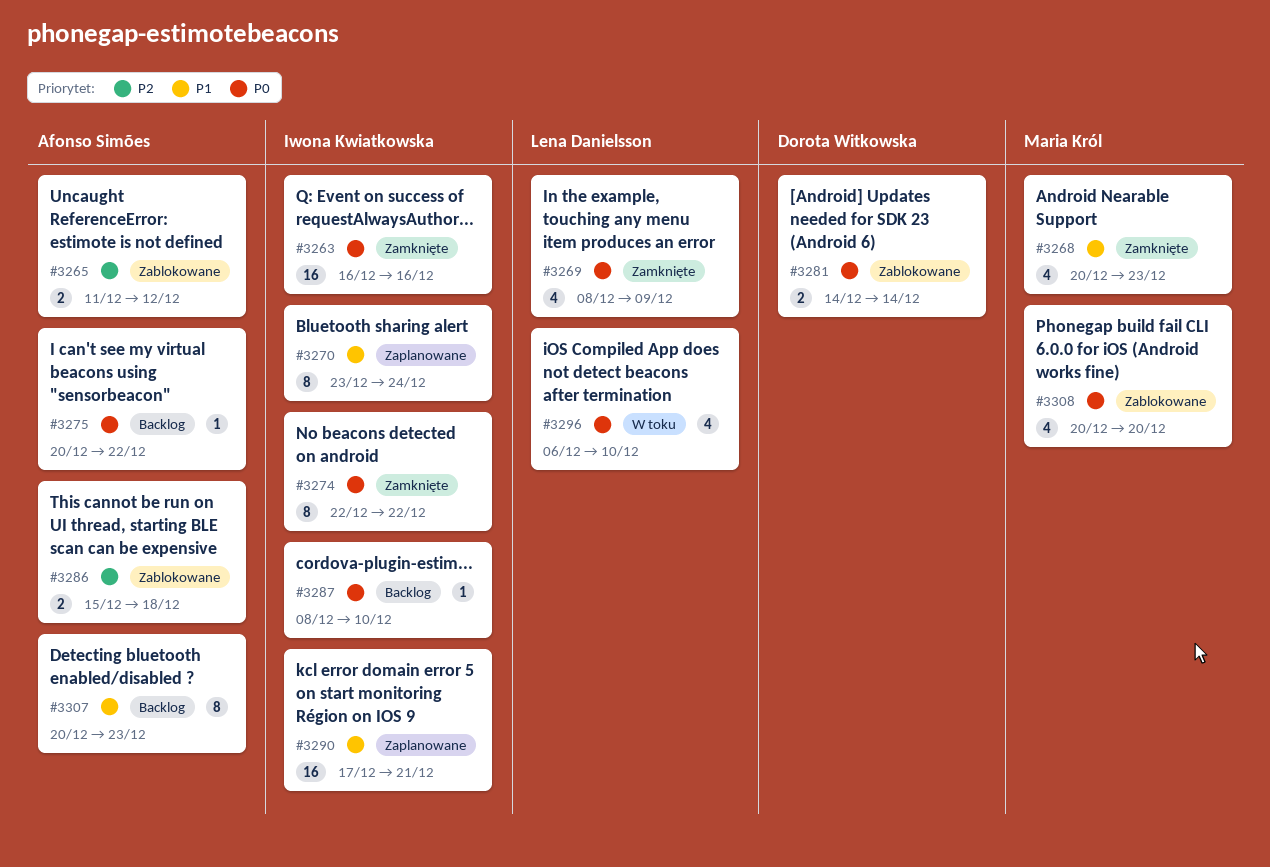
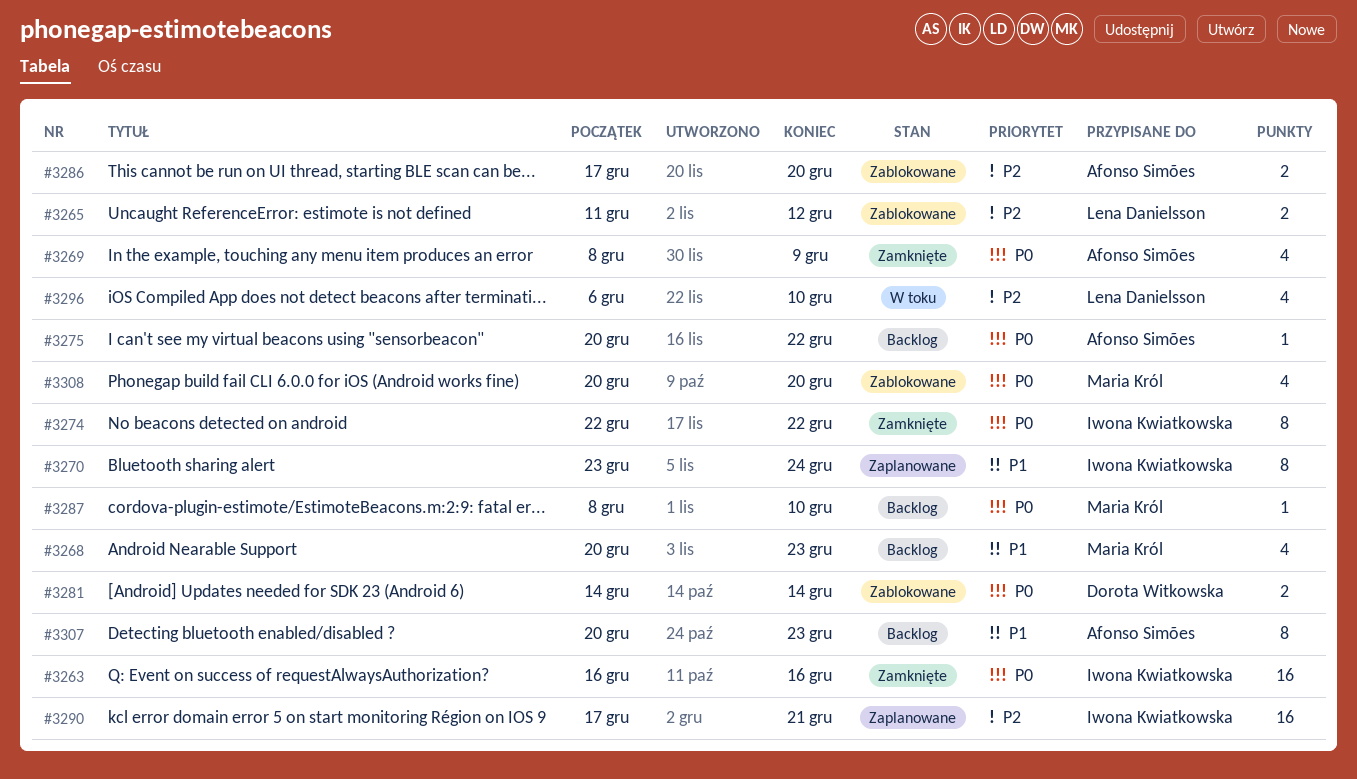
#3265, owner: Afonso Simões -> Lena Danielsson
#3268, status: Zamknięte -> Backlog
#3269, owner: Lena Danielsson -> Afonso Simões
#3286, start: Dec 15 -> Dec 17
#3286, due: Dec 18 -> Dec 20
#3287, owner: Iwona Kwiatkowska -> Maria Król
#3290, priority: P1 -> P2
#3296, priority: P0 -> P2

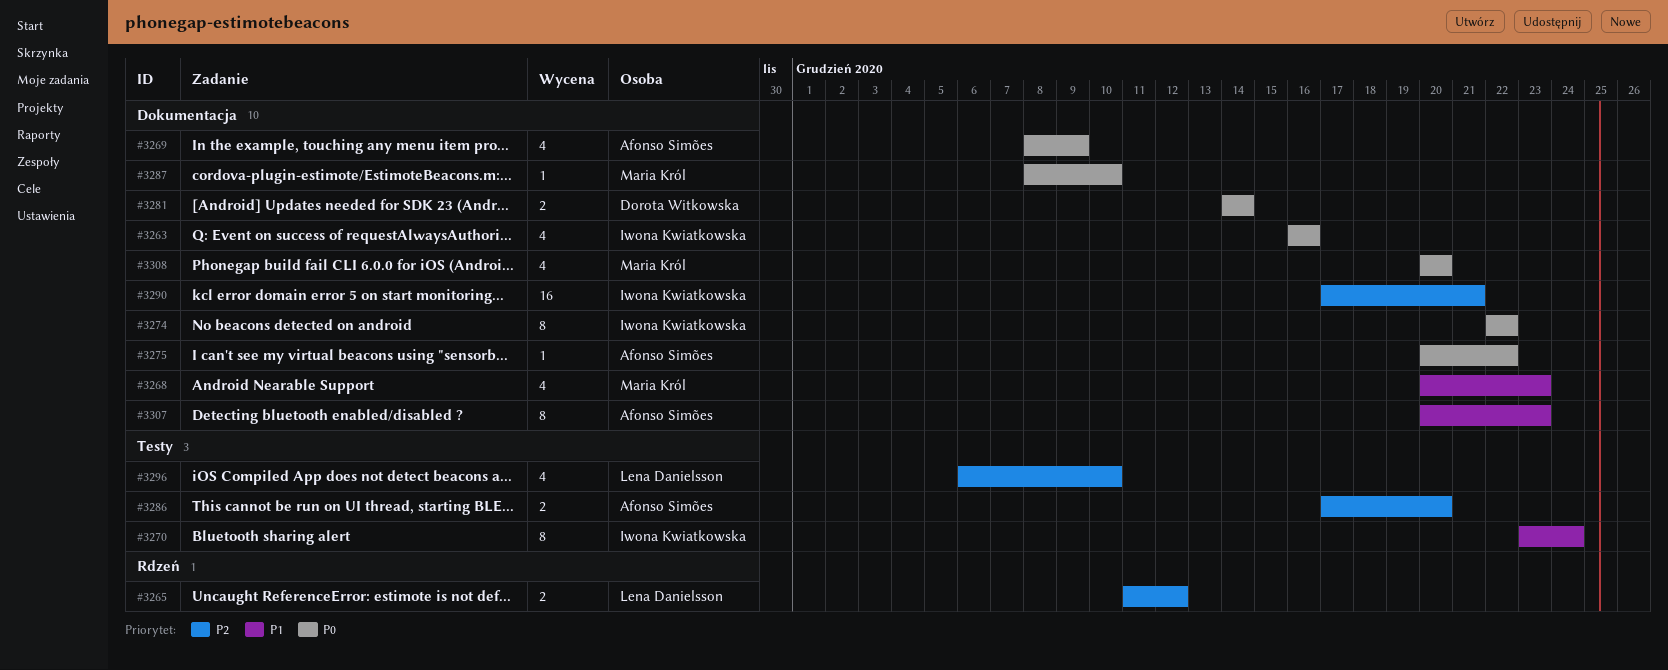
#3263, estimate: 16 -> 4

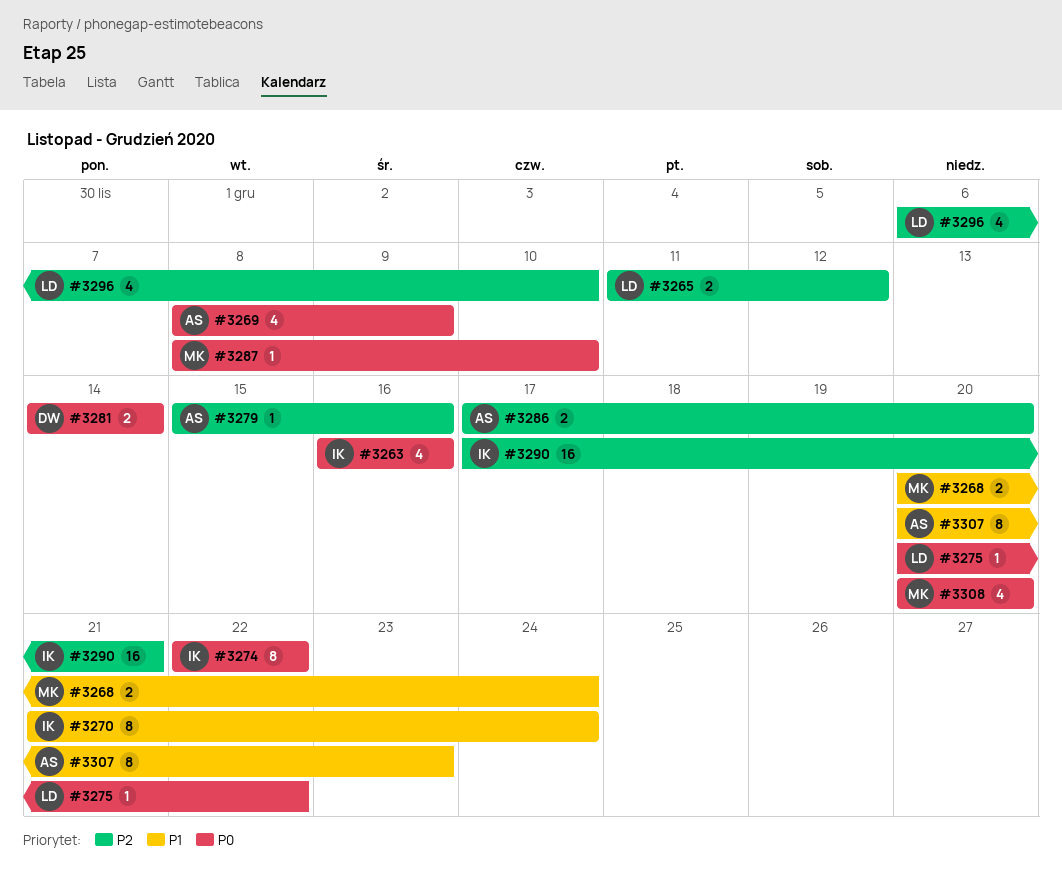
#3268, estimate: 4 -> 2
#3268, due: Dec 23 -> Dec 24
#3270, start: Dec 23 -> Dec 21
#3275, owner: Afonso Simões -> Lena Danielsson
#3279: none -> present

